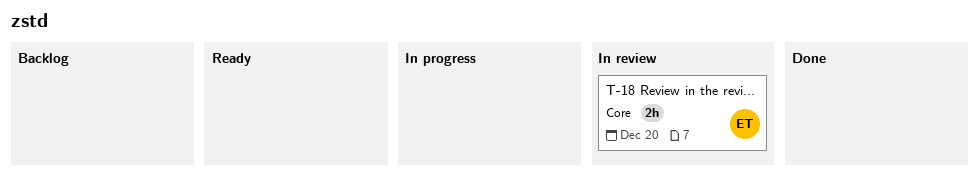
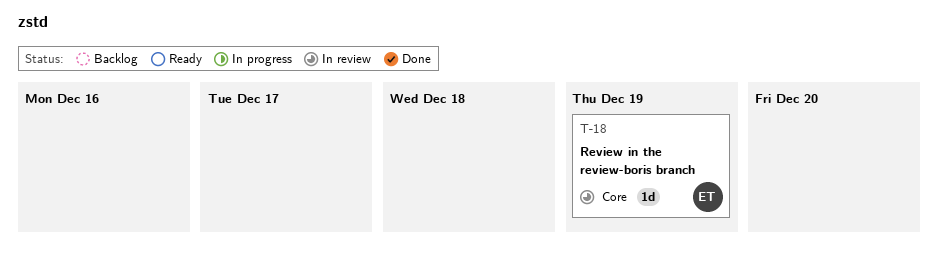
T-18, estimate: 2h -> 1d
T-18, due: Dec 20 -> Dec 19

